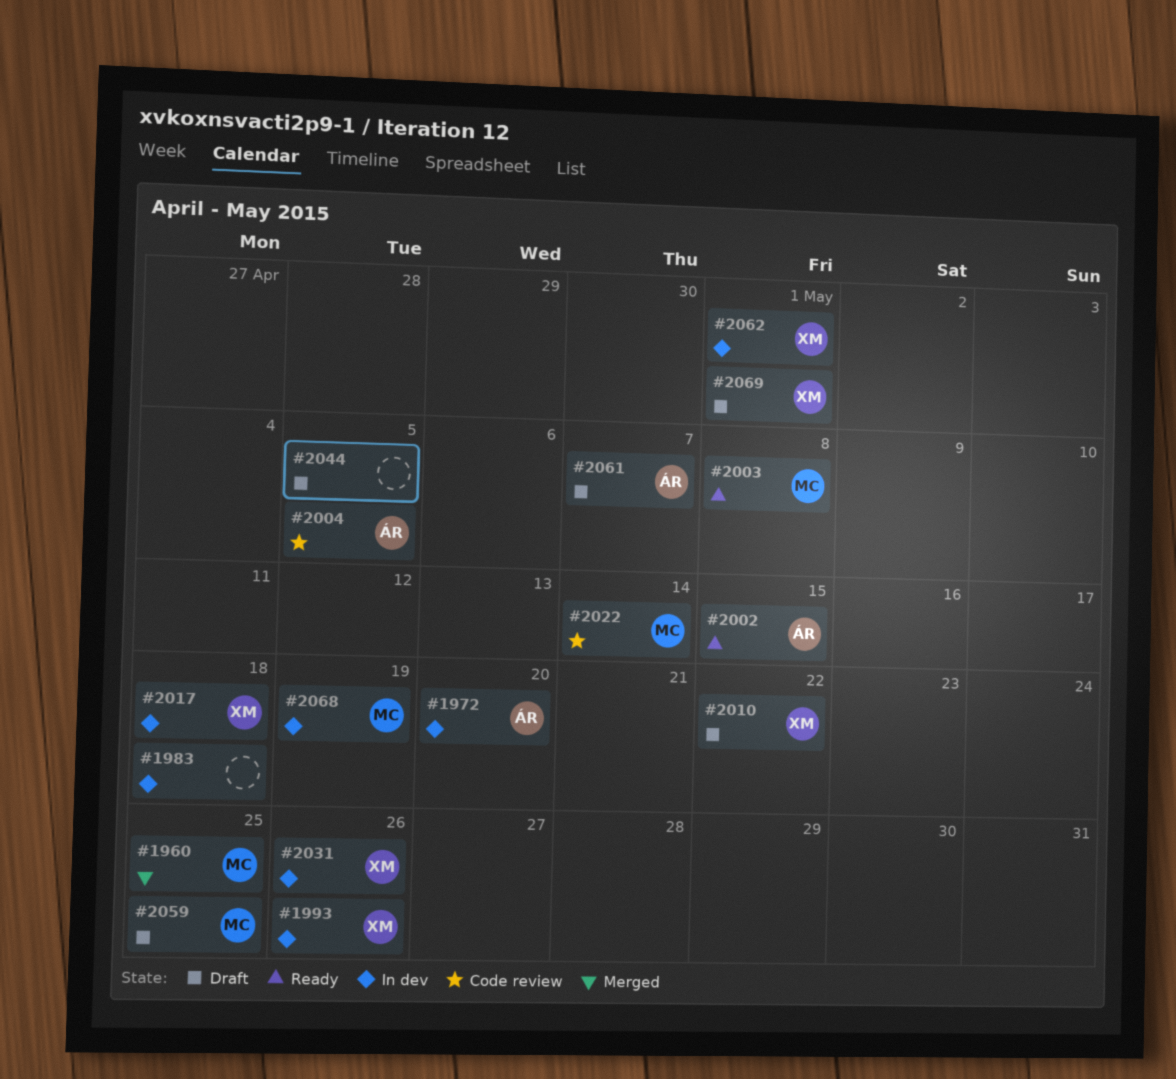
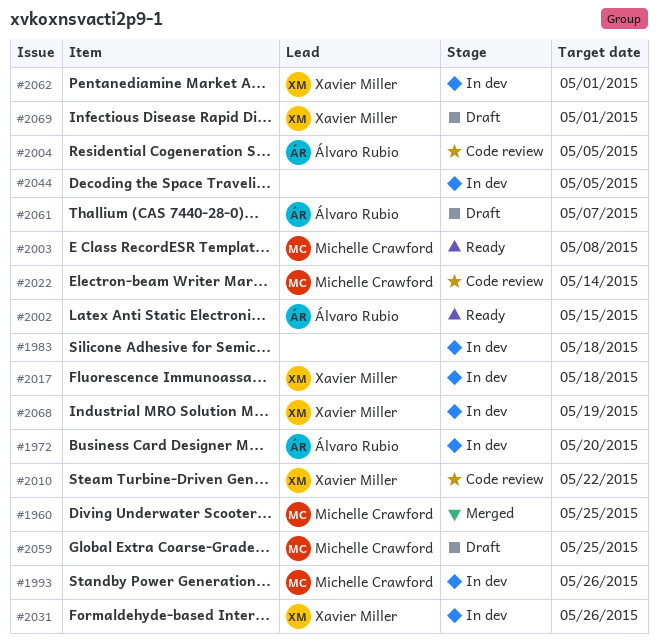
#1993, owner: Xavier Miller -> Michelle Crawford
#2010, status: Draft -> Code review
#2044, status: Draft -> In dev
#2068, owner: Michelle Crawford -> Xavier Miller

